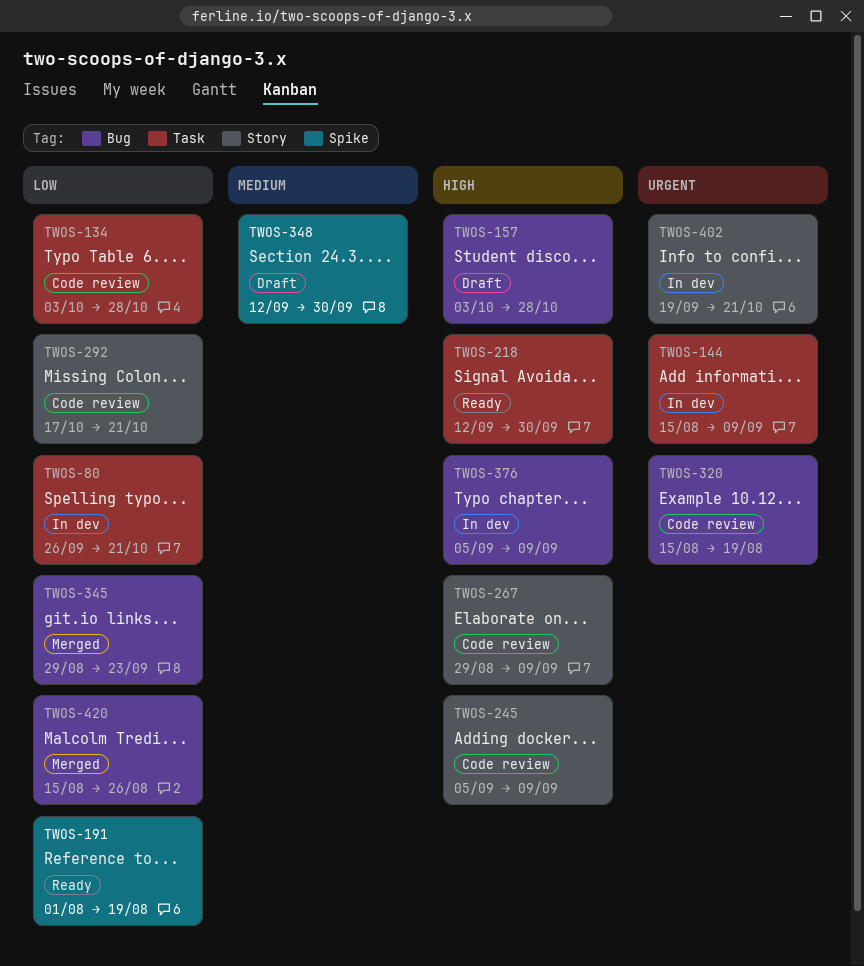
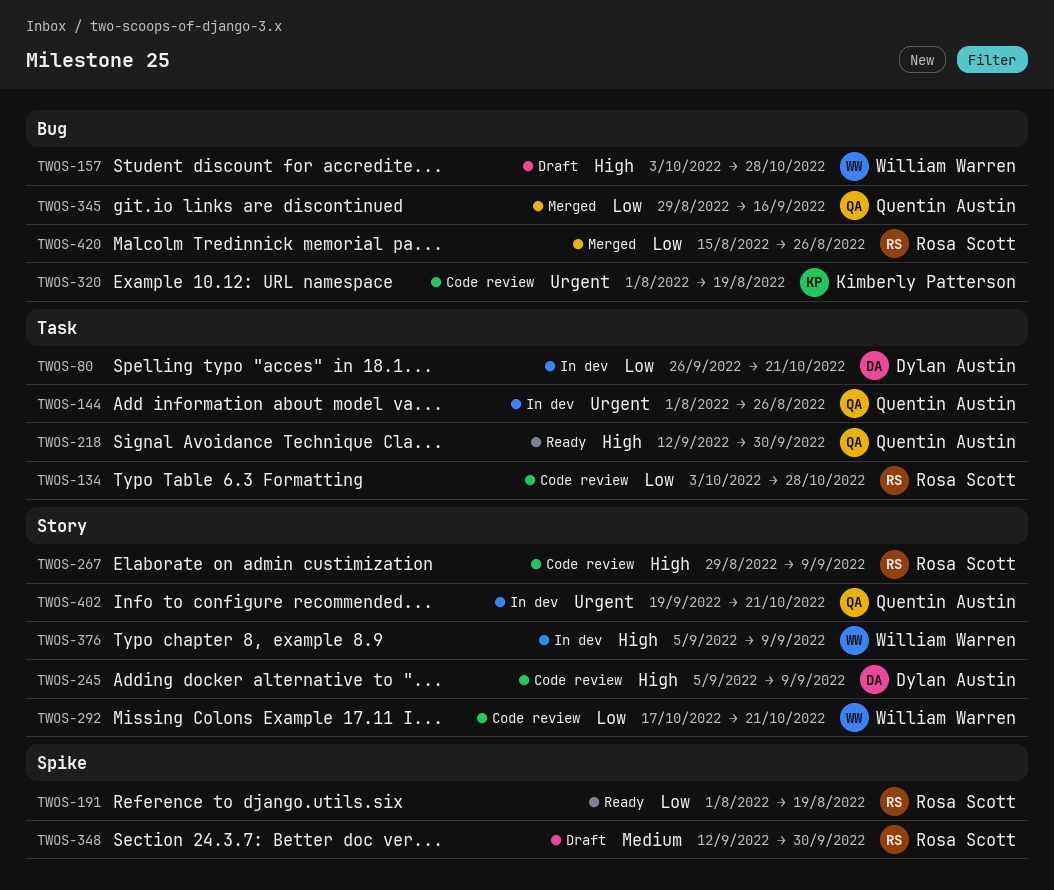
TWOS-144, start: Aug 15 -> Aug 1
TWOS-144, due: Sep 9 -> Aug 26
TWOS-320, start: Aug 15 -> Aug 1
TWOS-345, due: Sep 23 -> Sep 16
TWOS-376, label: Bug -> Story

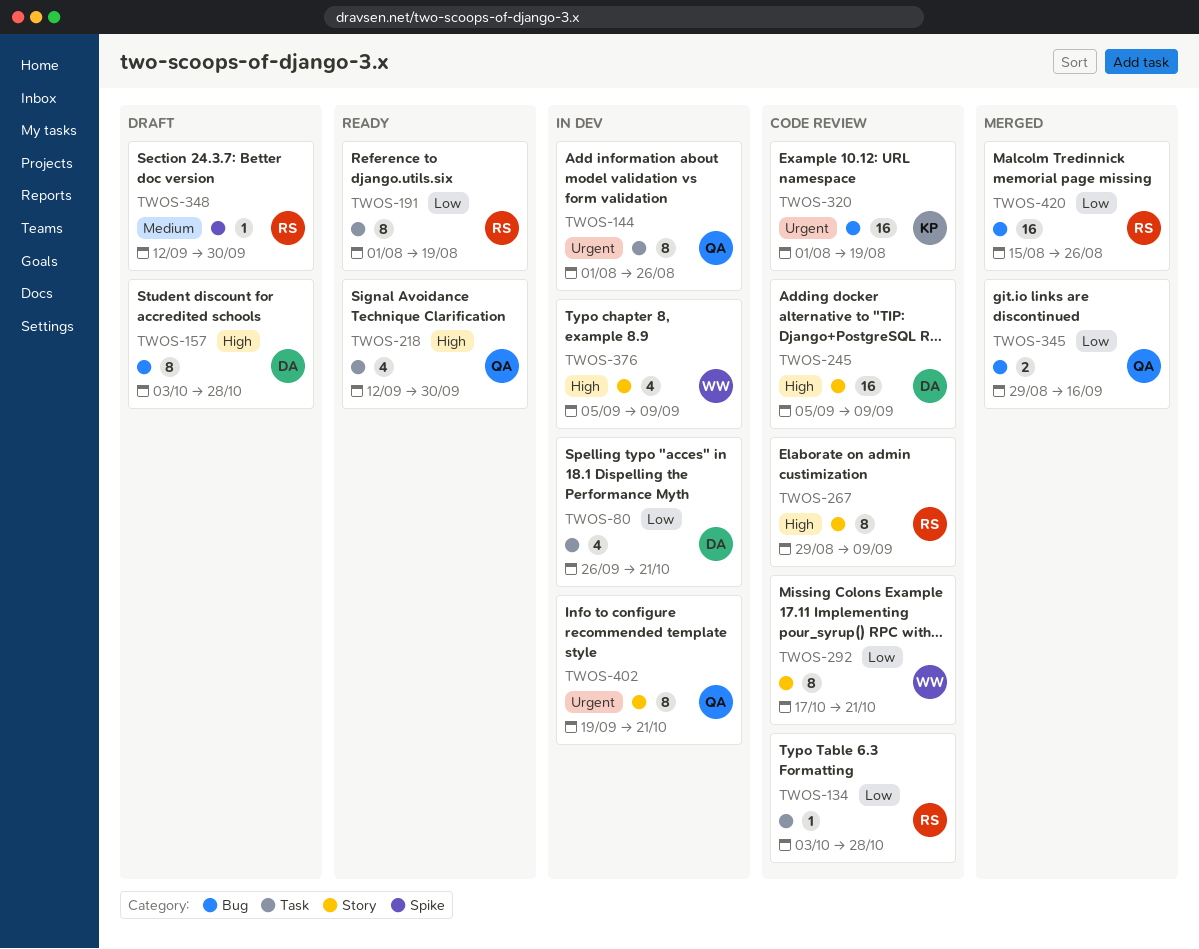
TWOS-157, owner: William Warren -> Dylan Austin
TWOS-191, label: Spike -> Task

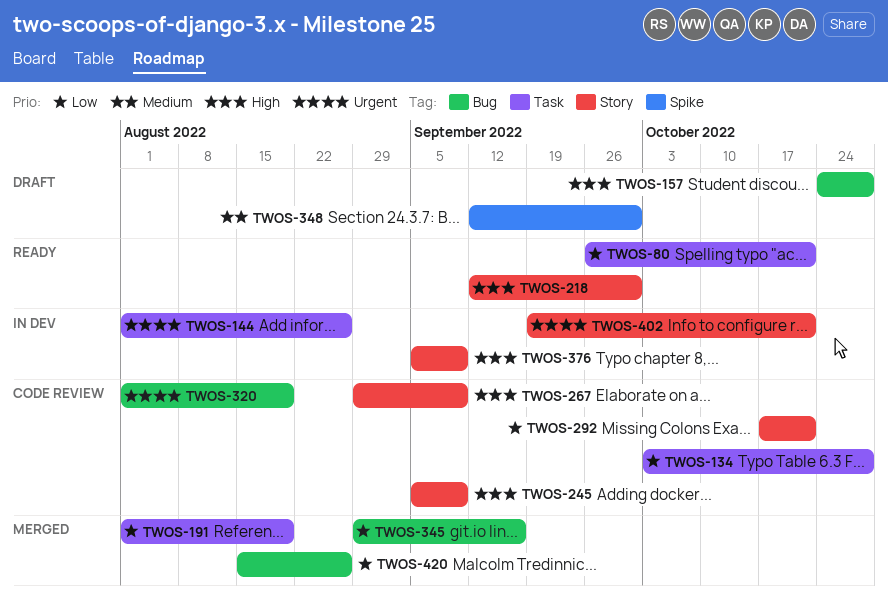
TWOS-80, status: In dev -> Ready
TWOS-157, start: Oct 3 -> Oct 24
TWOS-191, status: Ready -> Merged
TWOS-218, label: Task -> Story

